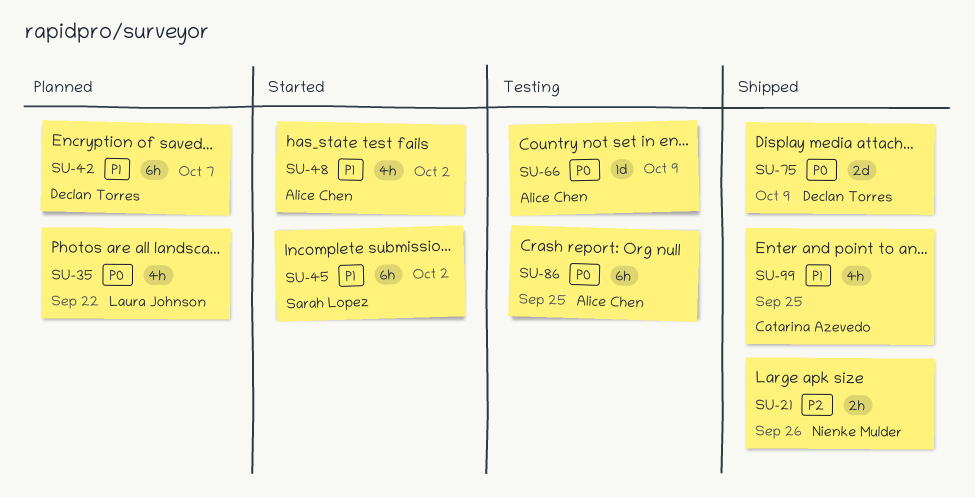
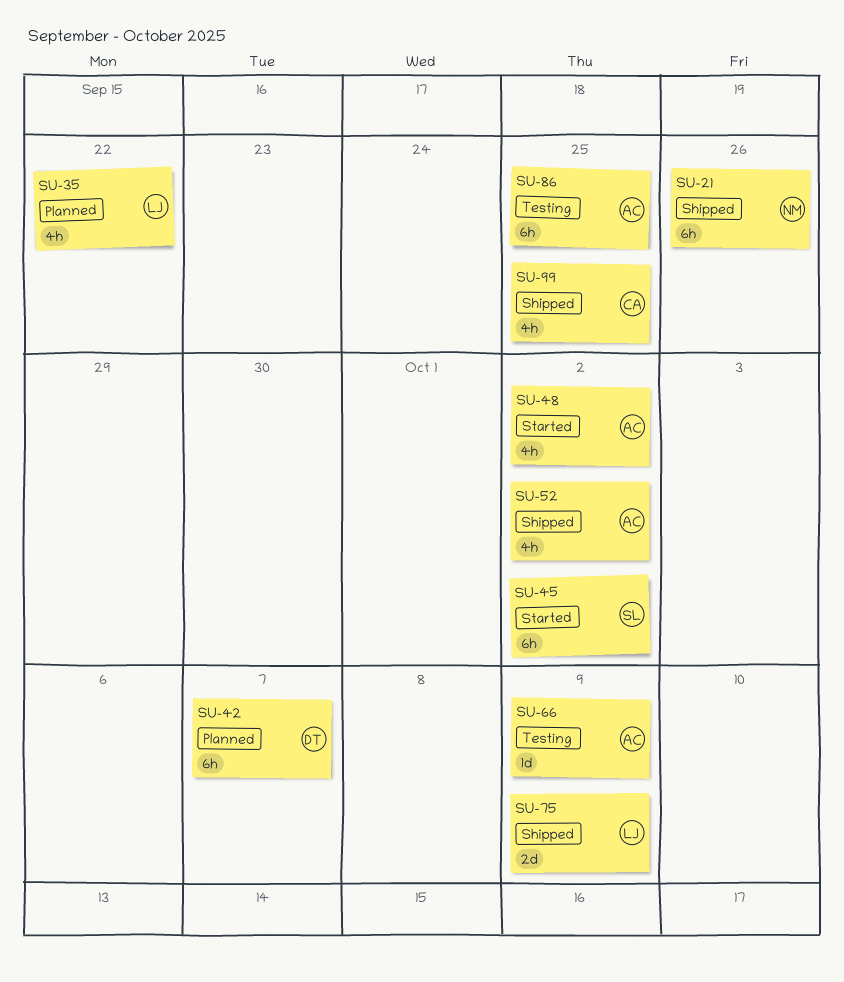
SU-21, estimate: 2h -> 6h
SU-52: none -> present
SU-75, owner: Declan Torres -> Laura Johnson

